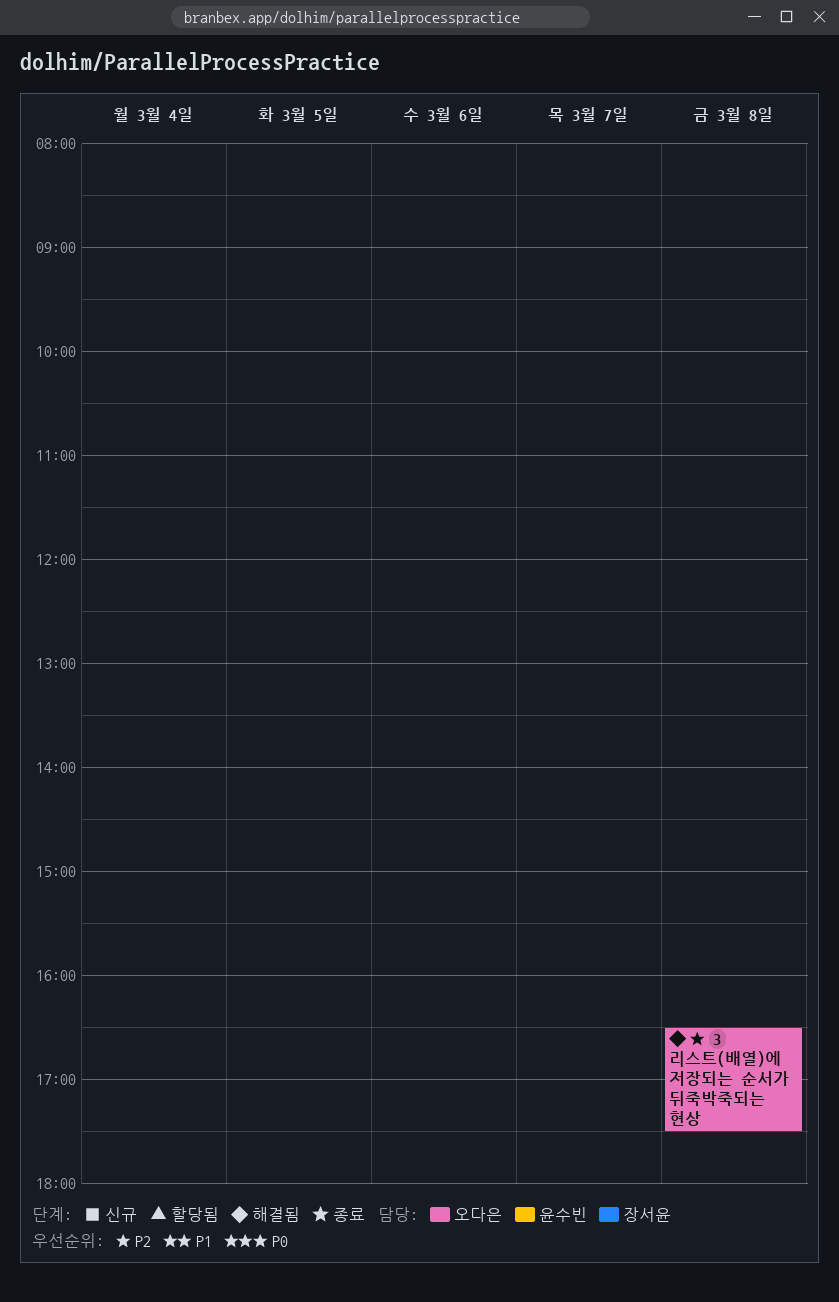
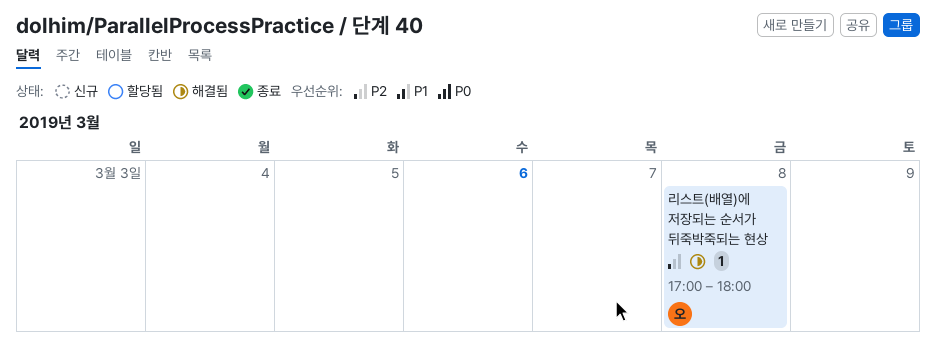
리스트(배열)에 저장되는 순서가 뒤죽박죽되는 현상, estimate: 3 -> 1
리스트(배열)에 저장되는 순서가 뒤죽박죽되는 현상, begins: 16:30 -> 17:00
리스트(배열)에 저장되는 순서가 뒤죽박죽되는 현상, ends: 17:30 -> 18:00

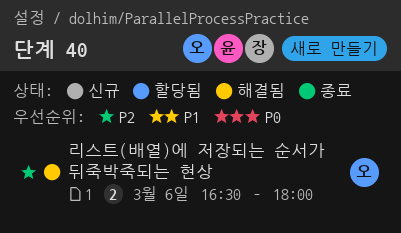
리스트(배열)에 저장되는 순서가 뒤죽박죽되는 현상, estimate: 1 -> 2
리스트(배열)에 저장되는 순서가 뒤죽박죽되는 현상, day: Mar 8 -> Mar 6
리스트(배열)에 저장되는 순서가 뒤죽박죽되는 현상, begins: 17:00 -> 16:30

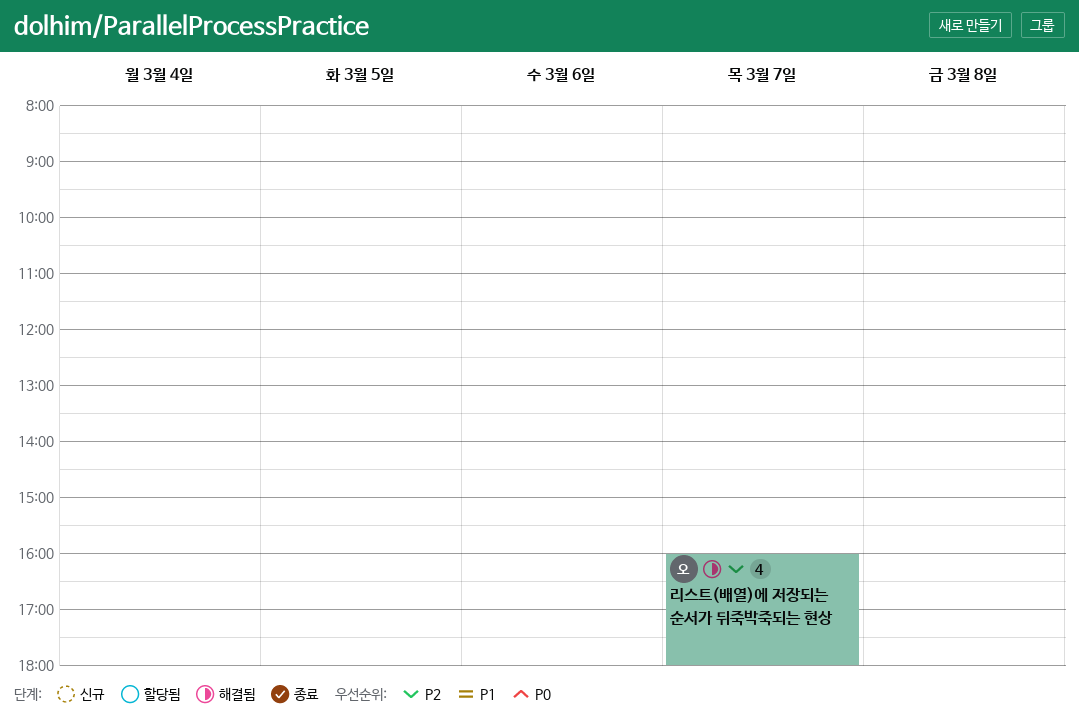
리스트(배열)에 저장되는 순서가 뒤죽박죽되는 현상, estimate: 2 -> 4
리스트(배열)에 저장되는 순서가 뒤죽박죽되는 현상, day: Mar 6 -> Mar 7
리스트(배열)에 저장되는 순서가 뒤죽박죽되는 현상, begins: 16:30 -> 16:00

